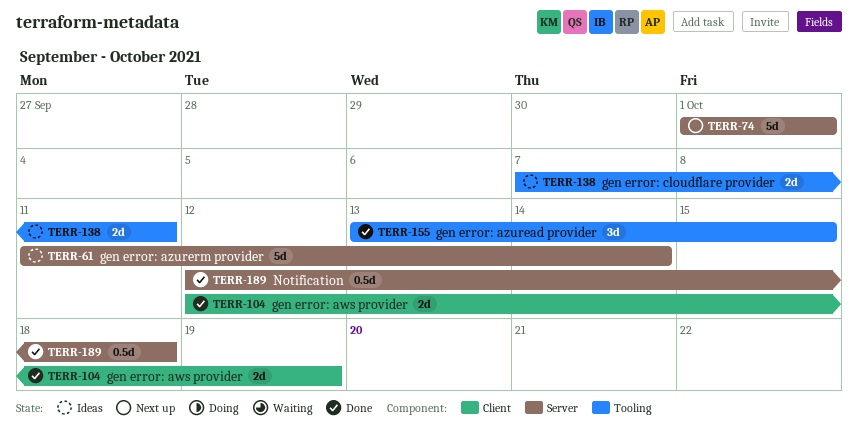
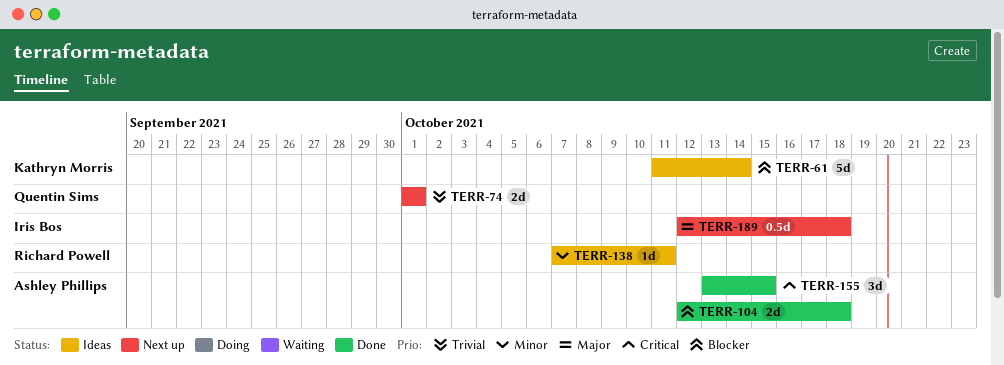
TERR-74, estimate: 5d -> 2d
TERR-104, due: Oct 19 -> Oct 18
TERR-138, estimate: 2d -> 1d
TERR-189, status: Done -> Next up

